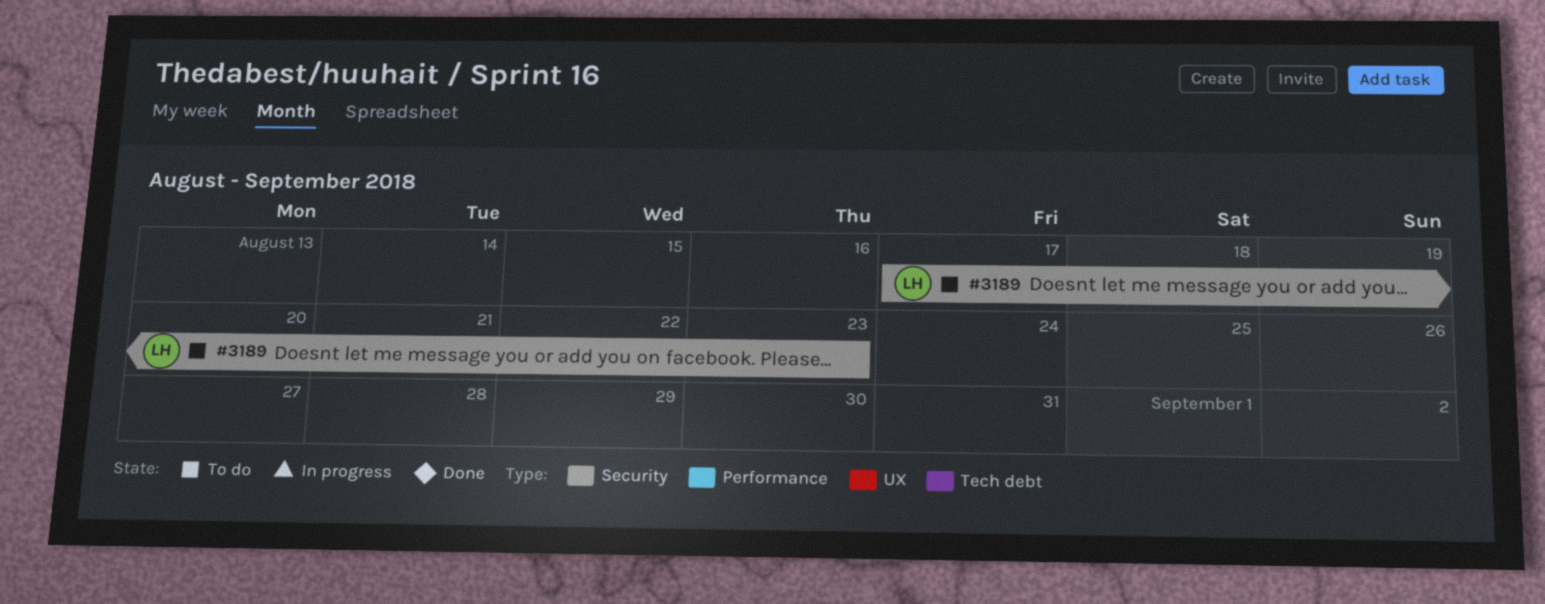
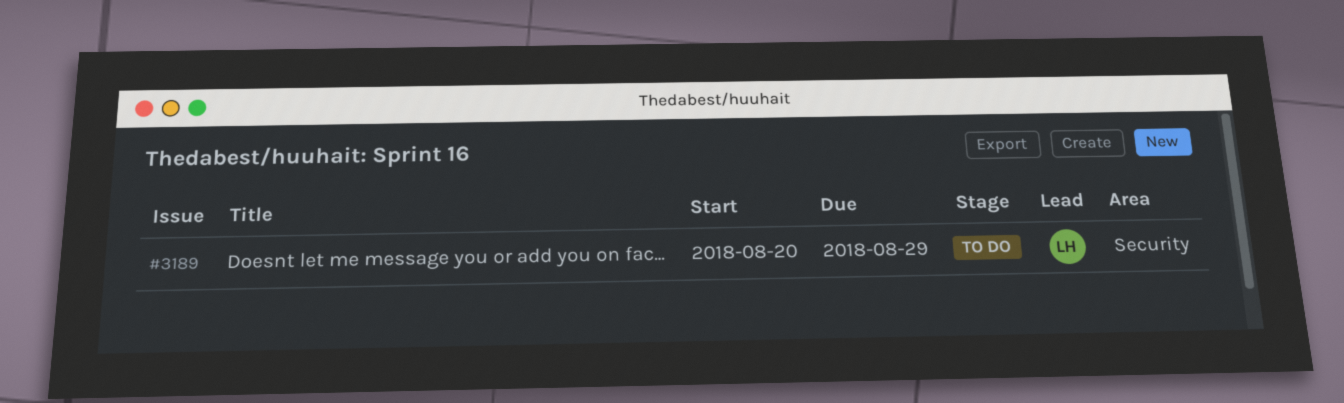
#3189, start: Aug 17 -> Aug 20
#3189, due: Aug 23 -> Aug 29

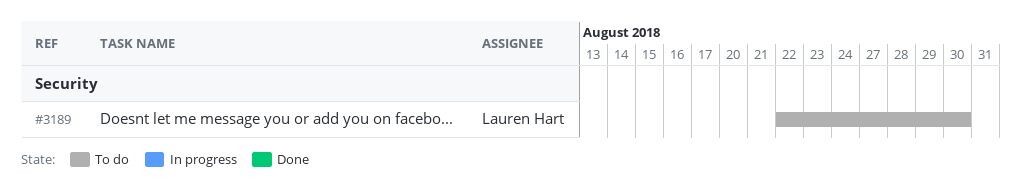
#3189, start: Aug 20 -> Aug 22
#3189, due: Aug 29 -> Aug 30

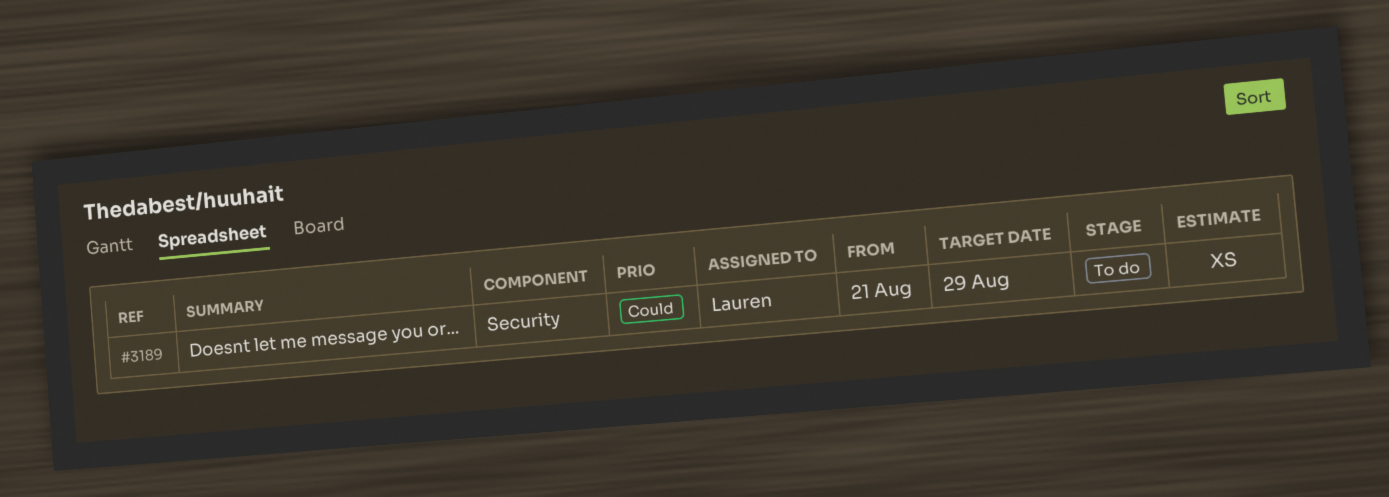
#3189, start: Aug 22 -> Aug 21
#3189, due: Aug 30 -> Aug 29

